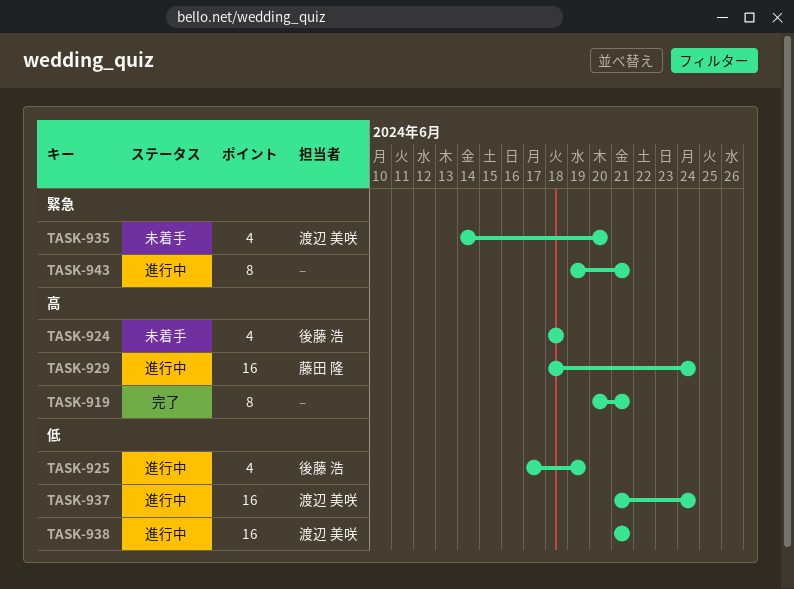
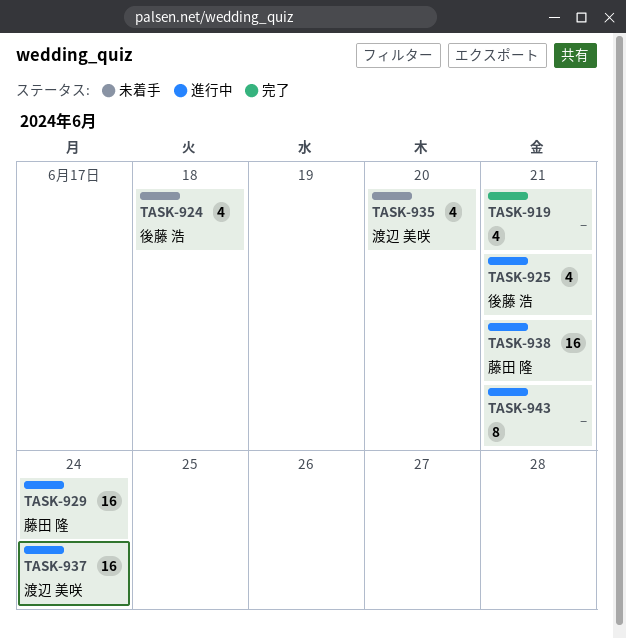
TASK-919, estimate: 8 -> 4
TASK-925, due: Jun 19 -> Jun 21
TASK-938, owner: 渡辺 美咲 -> 藤田 隆

